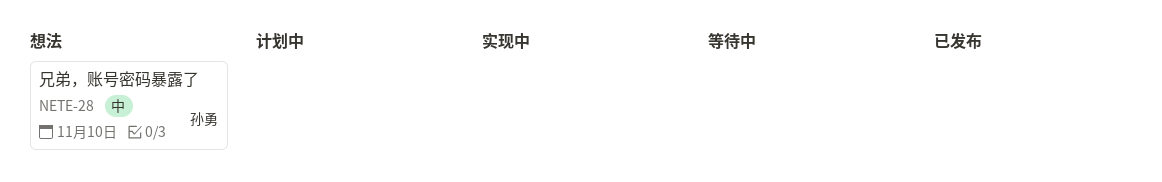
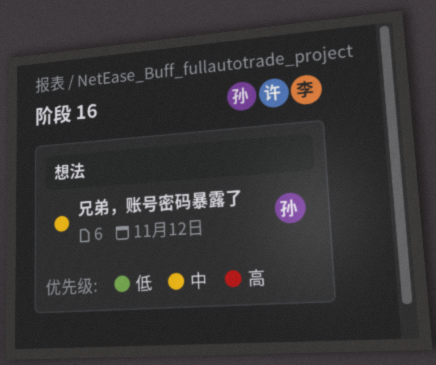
兄弟，账号密码暴露了, due: Nov 10 -> Nov 12

